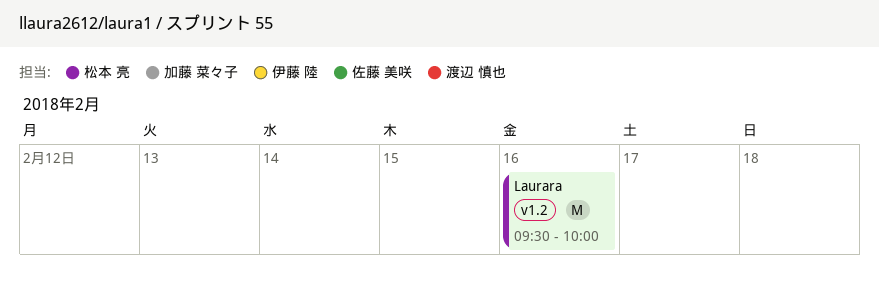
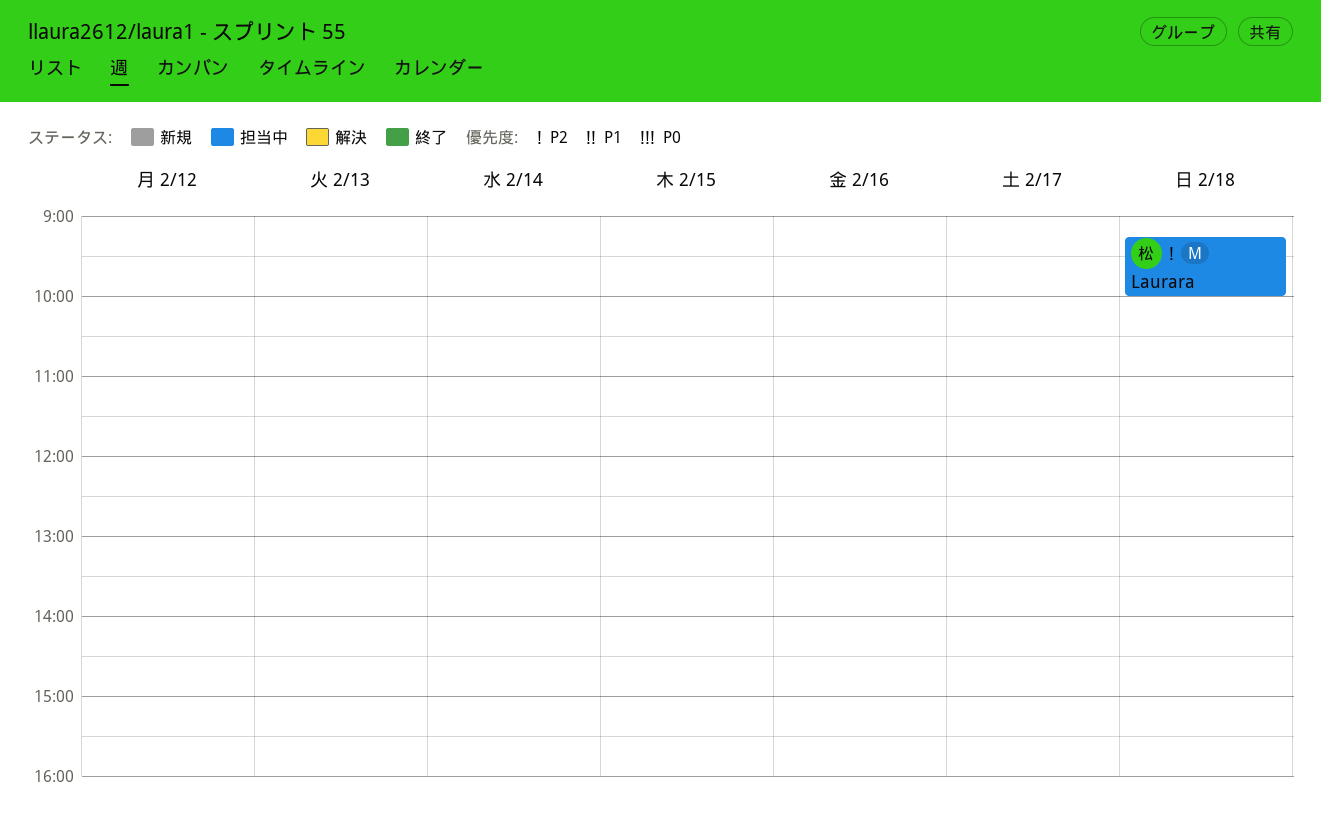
Laurara, day: Feb 16 -> Feb 18
Laurara, begins: 09:30 -> 09:15

